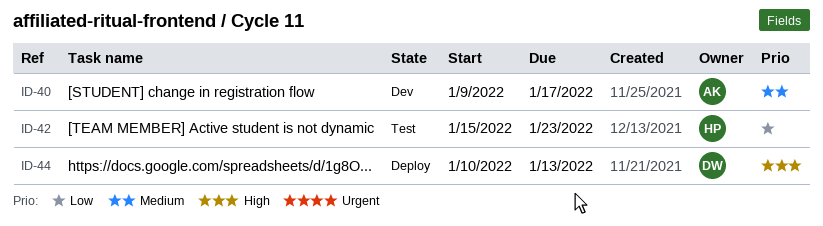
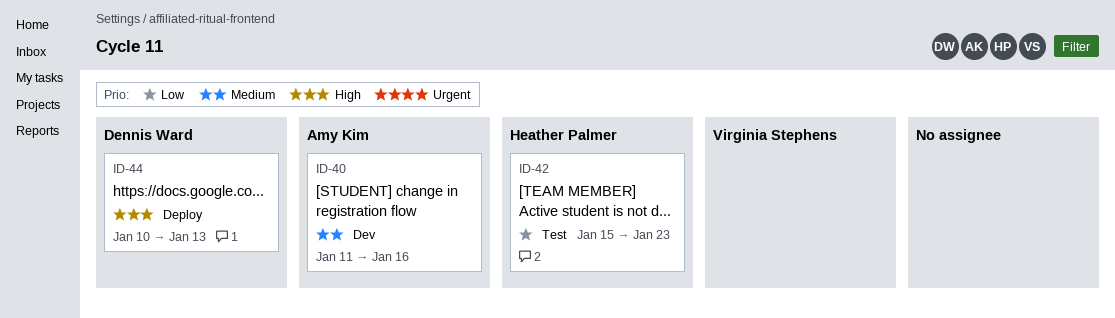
ID-40, start: Jan 9 -> Jan 11
ID-40, due: Jan 17 -> Jan 16

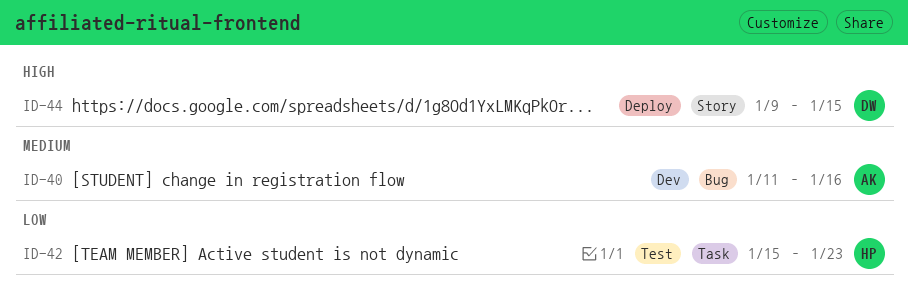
ID-44, start: Jan 10 -> Jan 9
ID-44, due: Jan 13 -> Jan 15

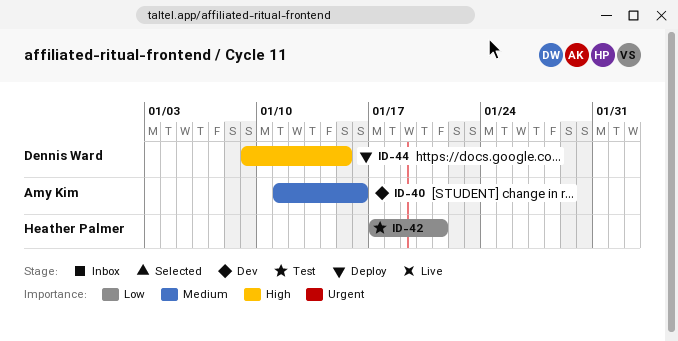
ID-42, start: Jan 15 -> Jan 17
ID-42, due: Jan 23 -> Jan 21

